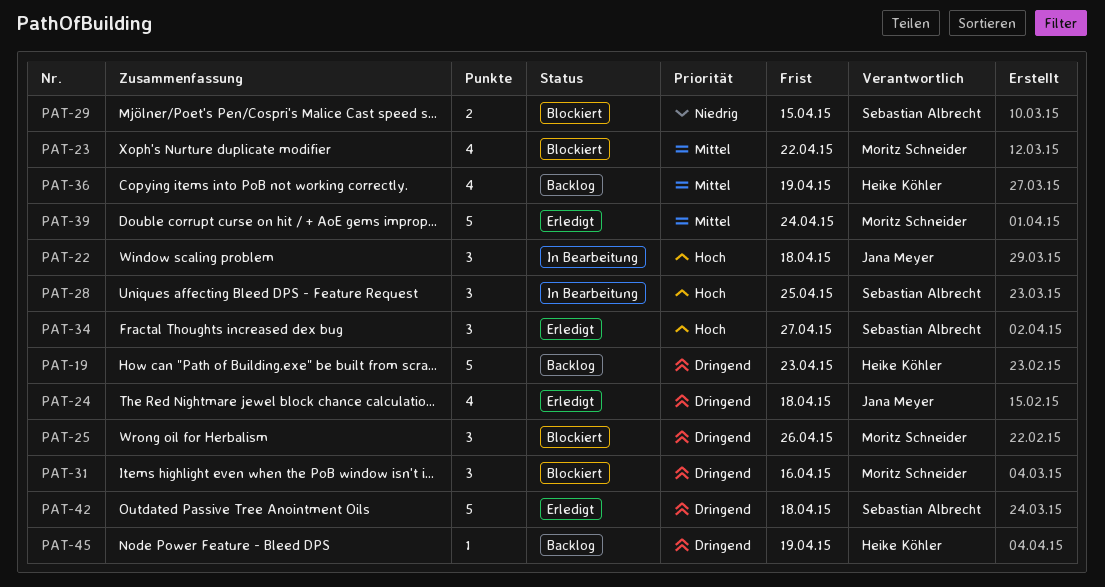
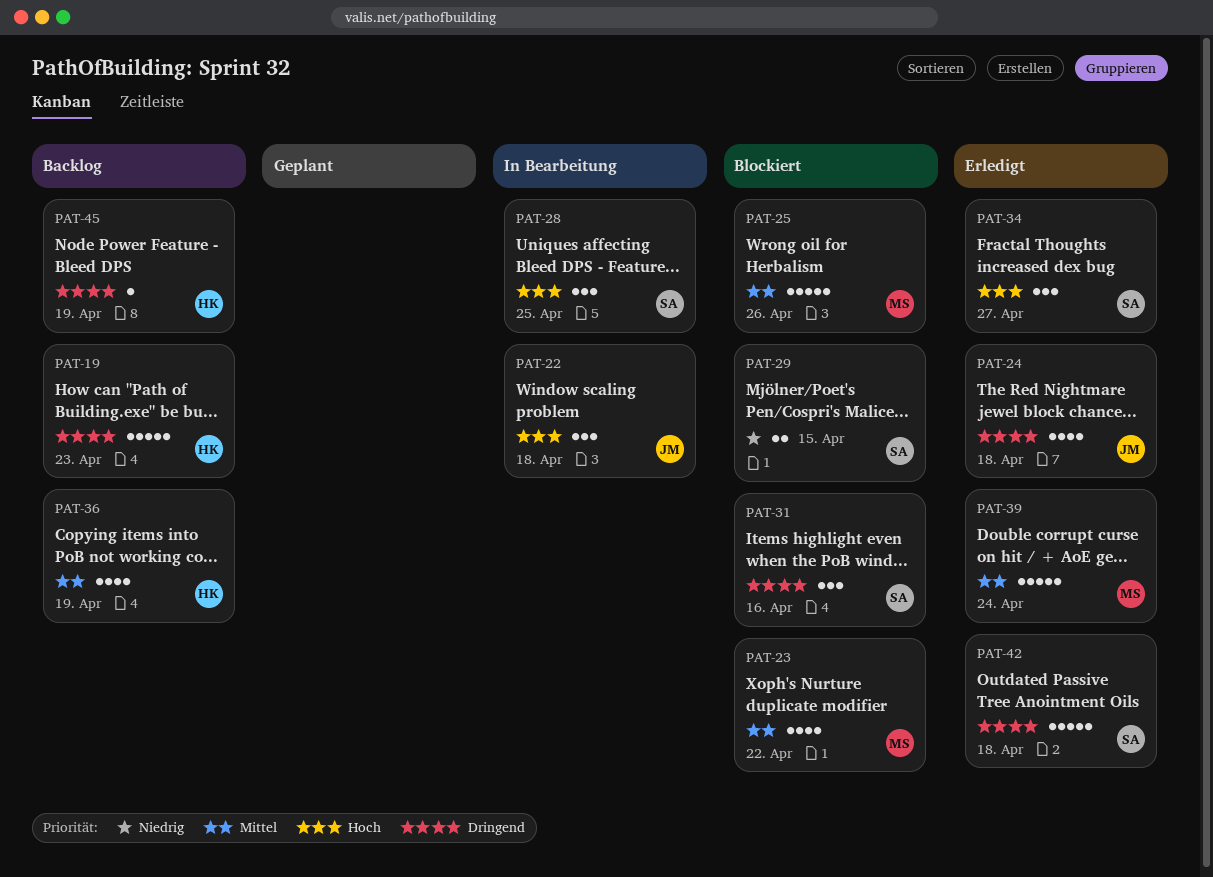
PAT-25, priority: Dringend -> Mittel
PAT-25, estimate: 3 -> 5
PAT-31, owner: Moritz Schneider -> Sebastian Albrecht

